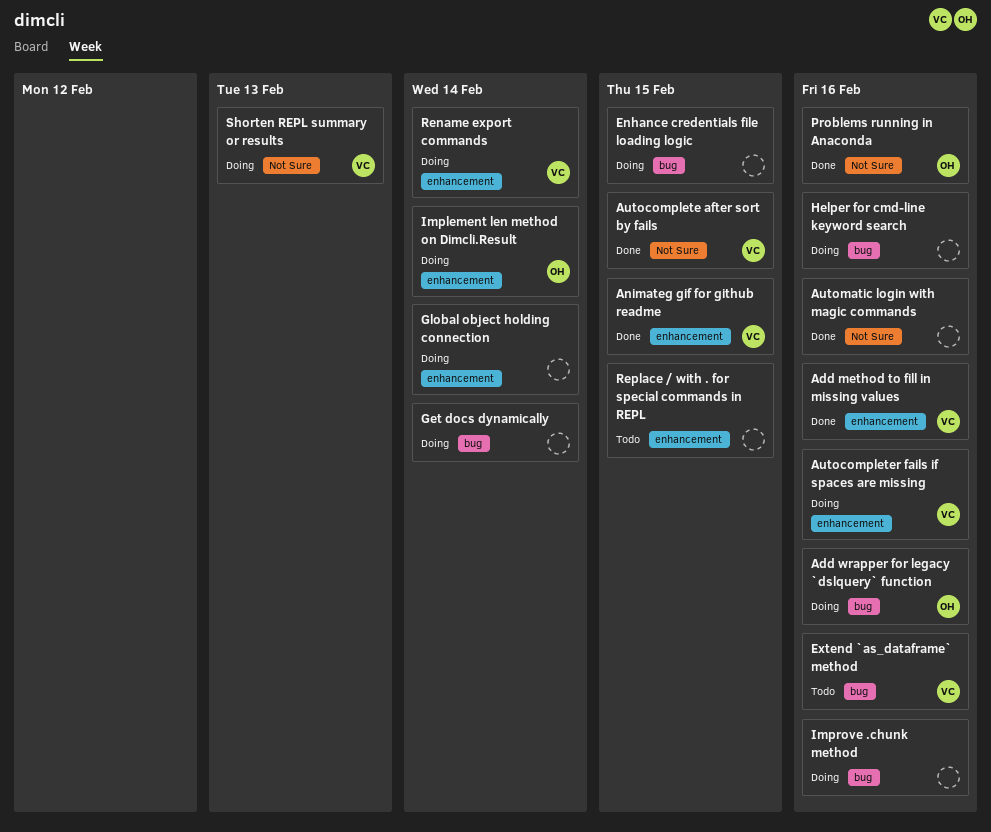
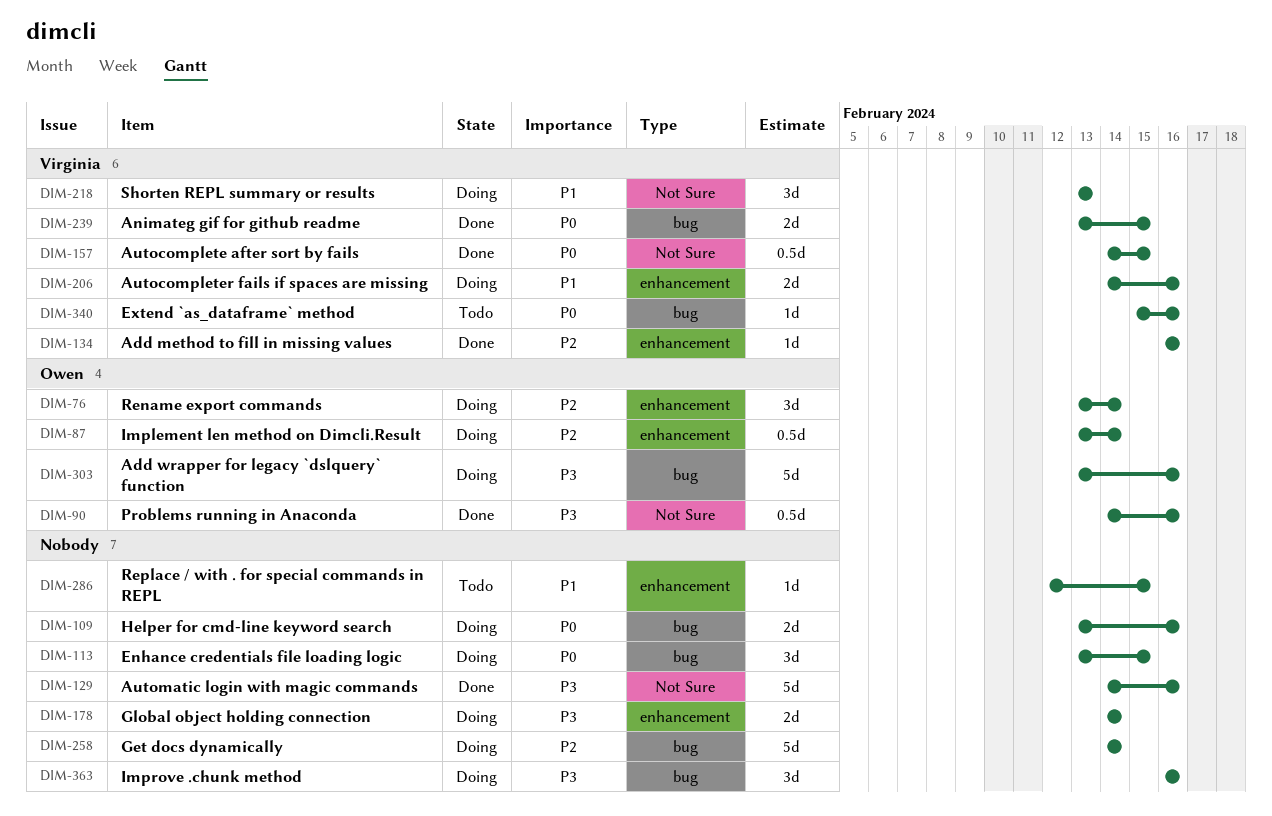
Animateg gif for github readme, label: enhancement -> bug
Rename export commands, owner: Virginia -> Owen

